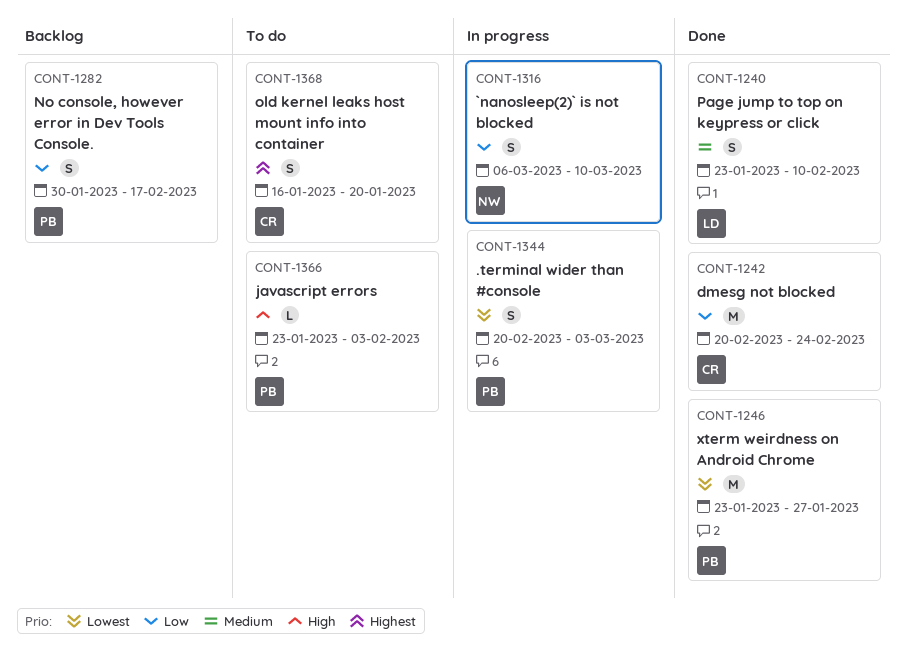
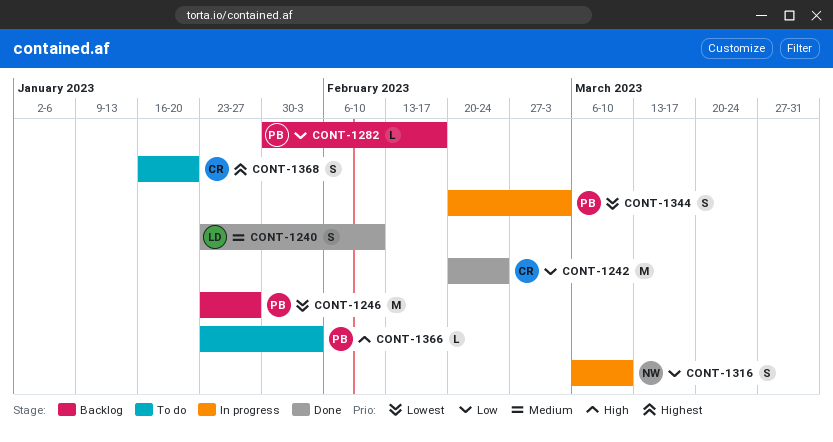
CONT-1246, status: Done -> Backlog
CONT-1282, estimate: S -> L

